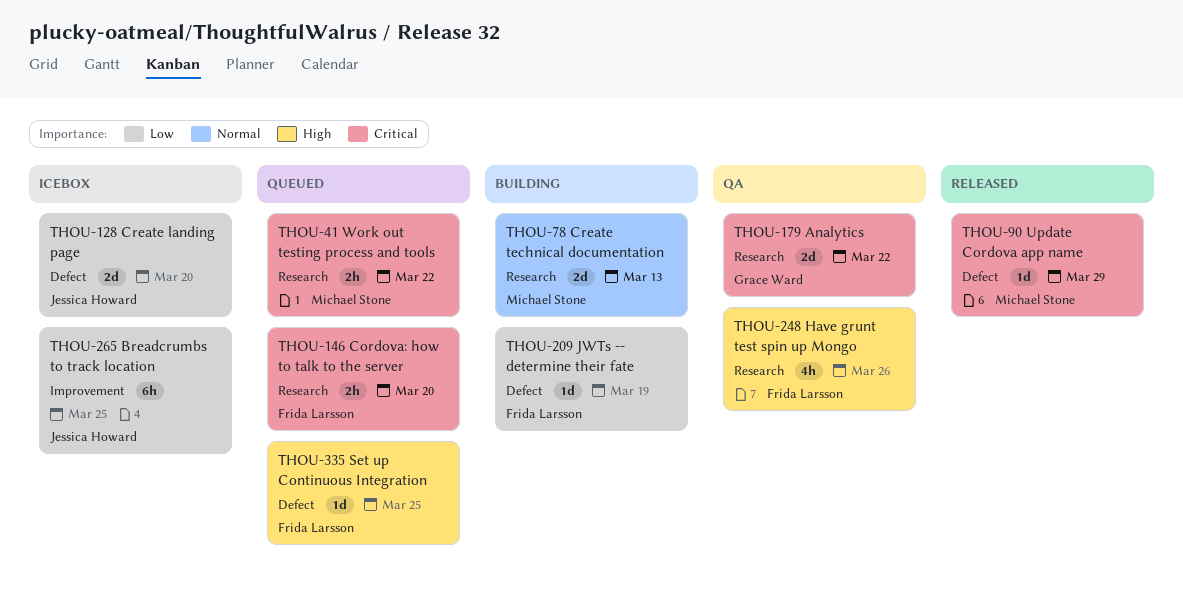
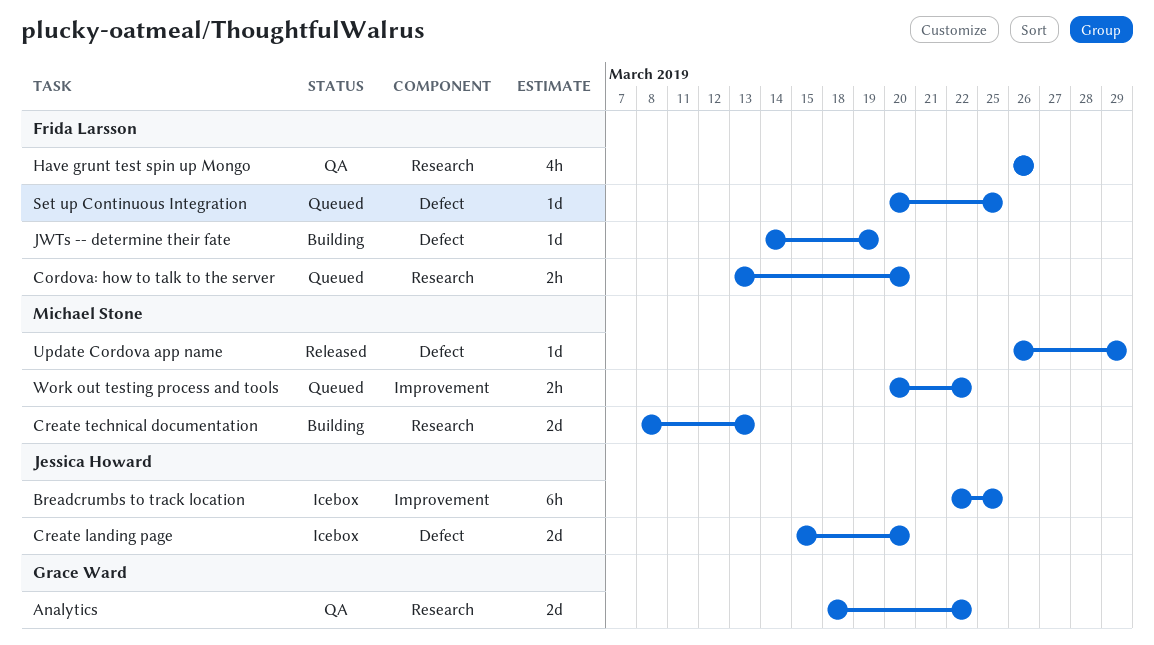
Work out testing process and tools, label: Research -> Improvement

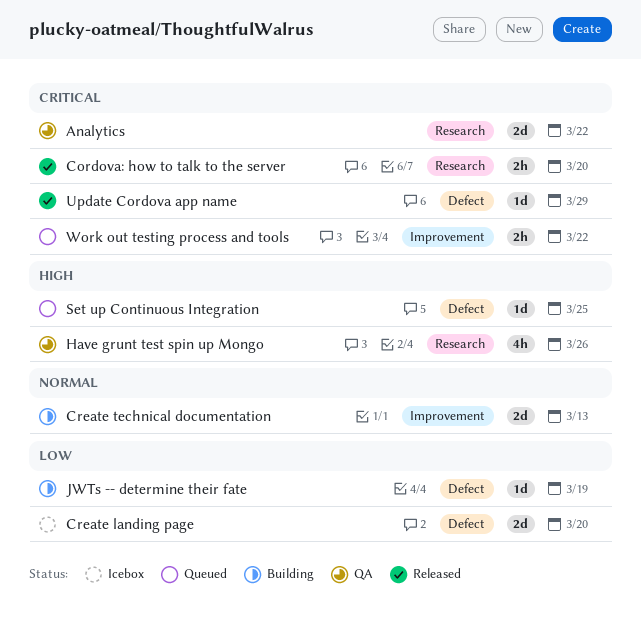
Breadcrumbs to track location: present -> none
Cordova: how to talk to the server, status: Queued -> Released
Create technical documentation, label: Research -> Improvement

